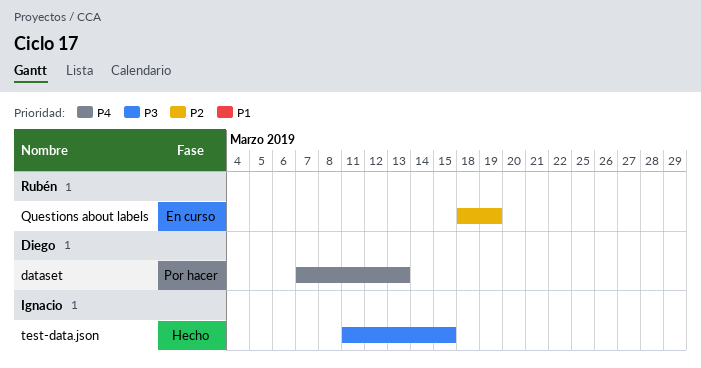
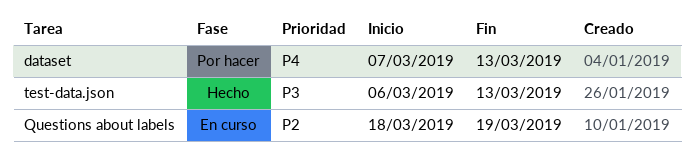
test-data.json, start: Mar 11 -> Mar 6
test-data.json, due: Mar 15 -> Mar 13

